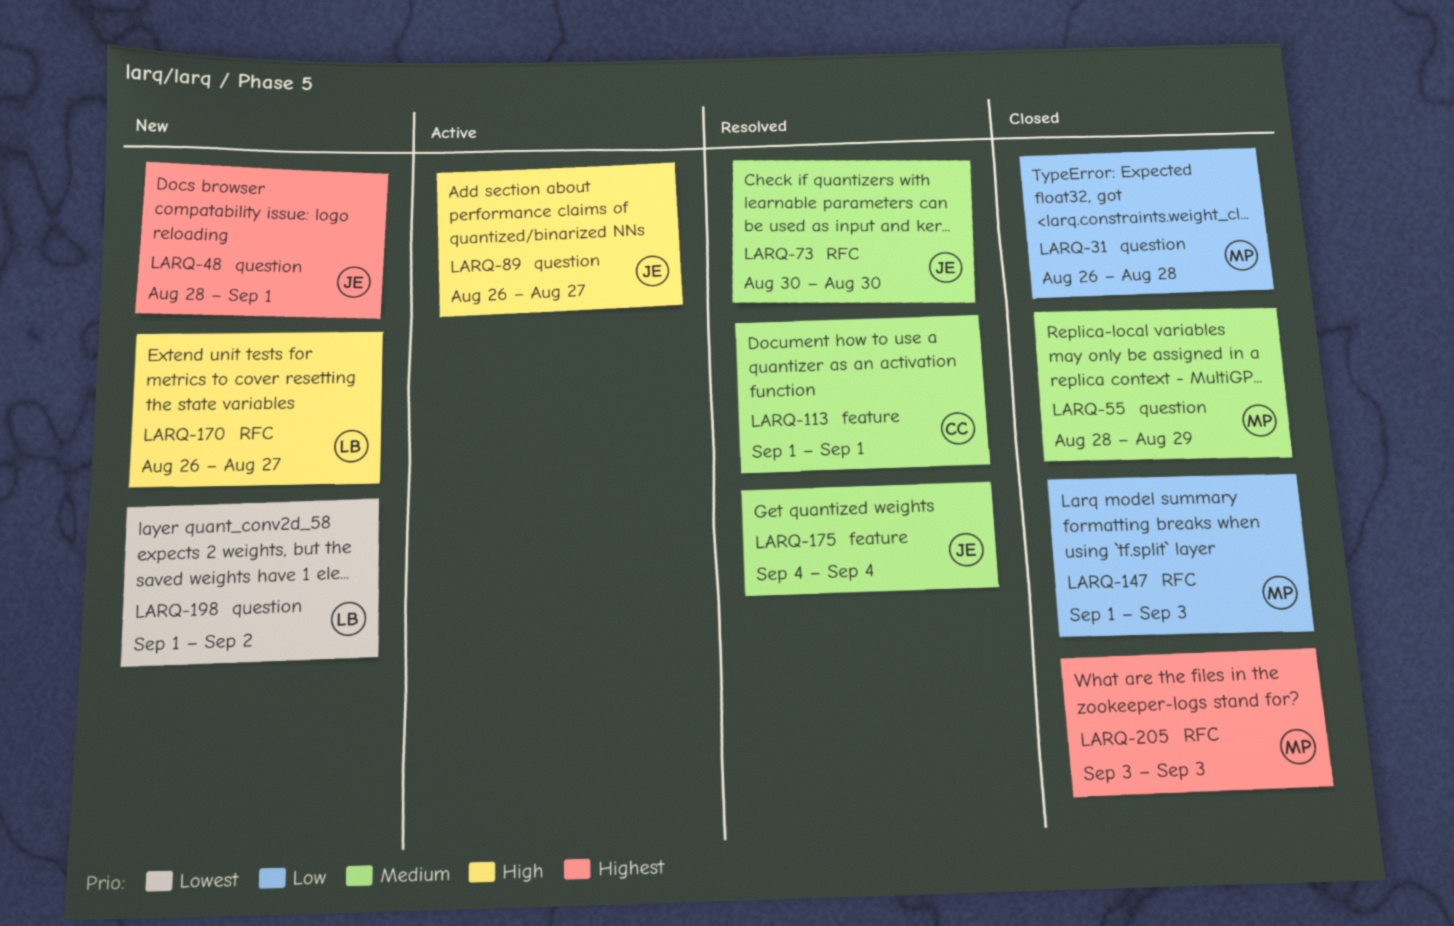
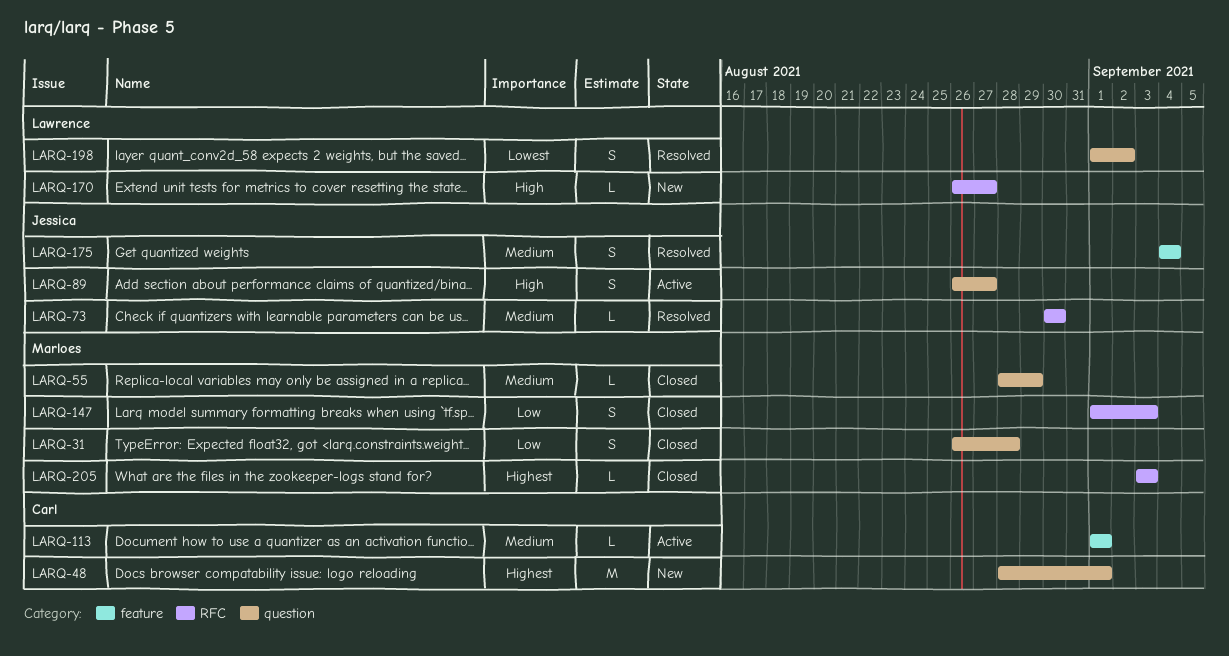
LARQ-48, owner: Jessica -> Carl
LARQ-113, status: Resolved -> Active
LARQ-198, status: New -> Resolved

